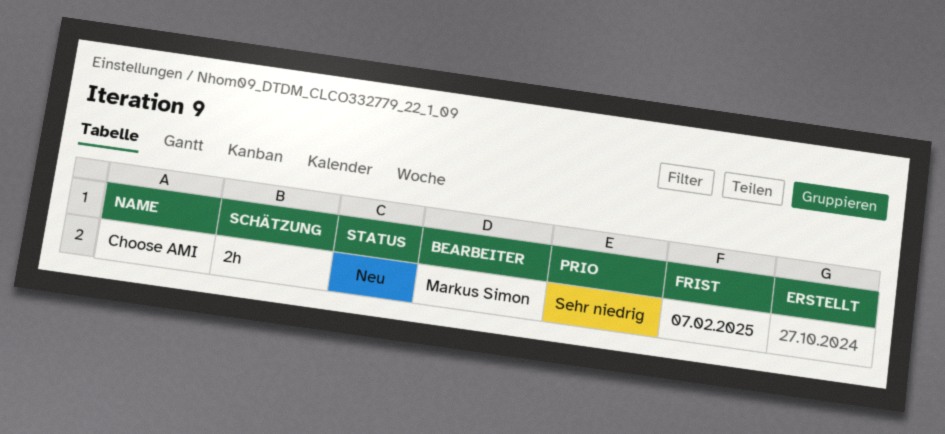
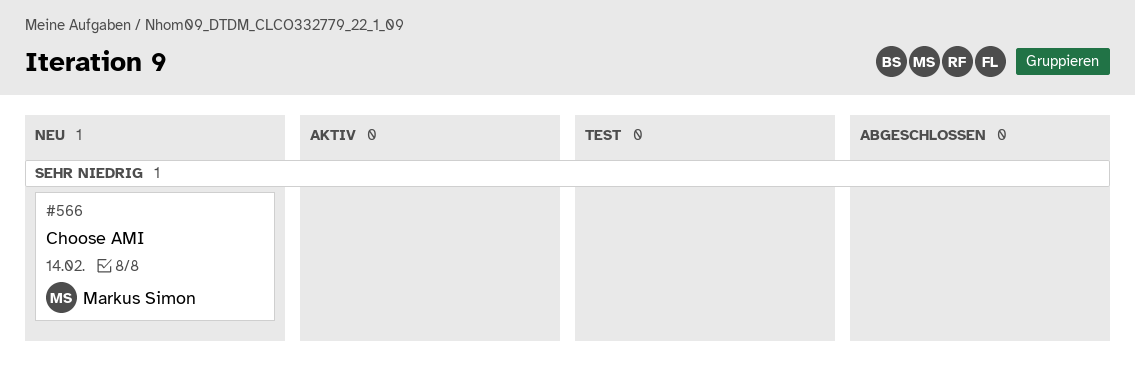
Choose AMI, due: Feb 7 -> Feb 14

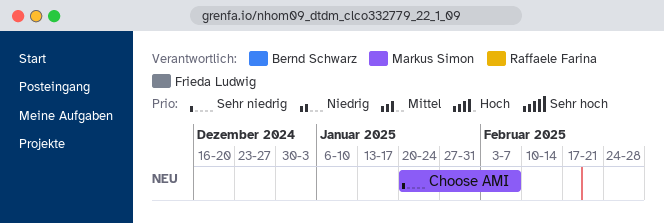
Choose AMI, due: Feb 14 -> Feb 7

